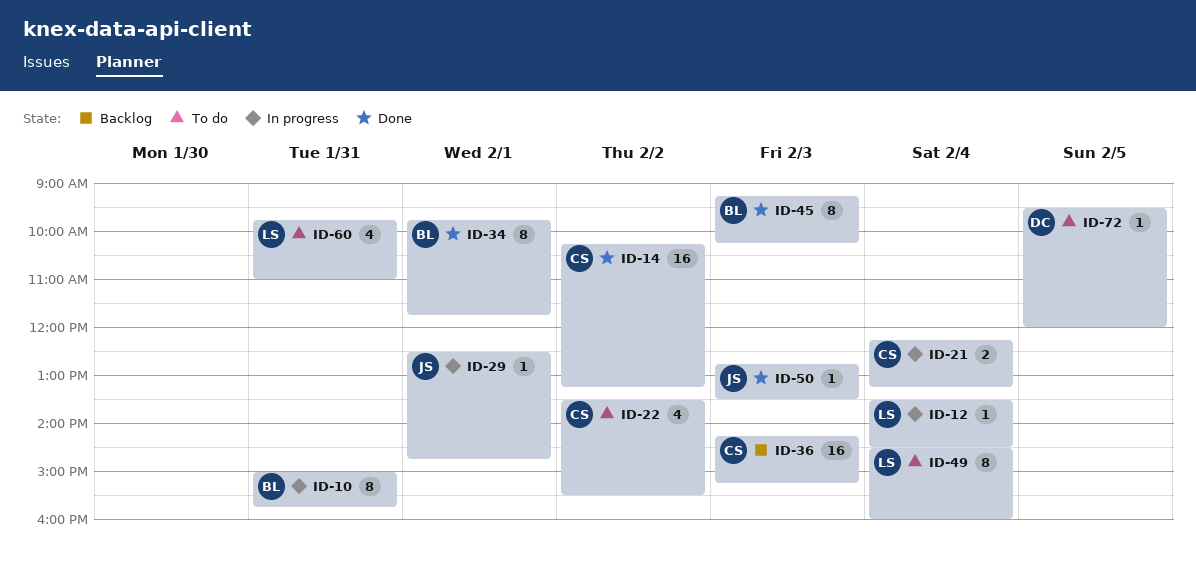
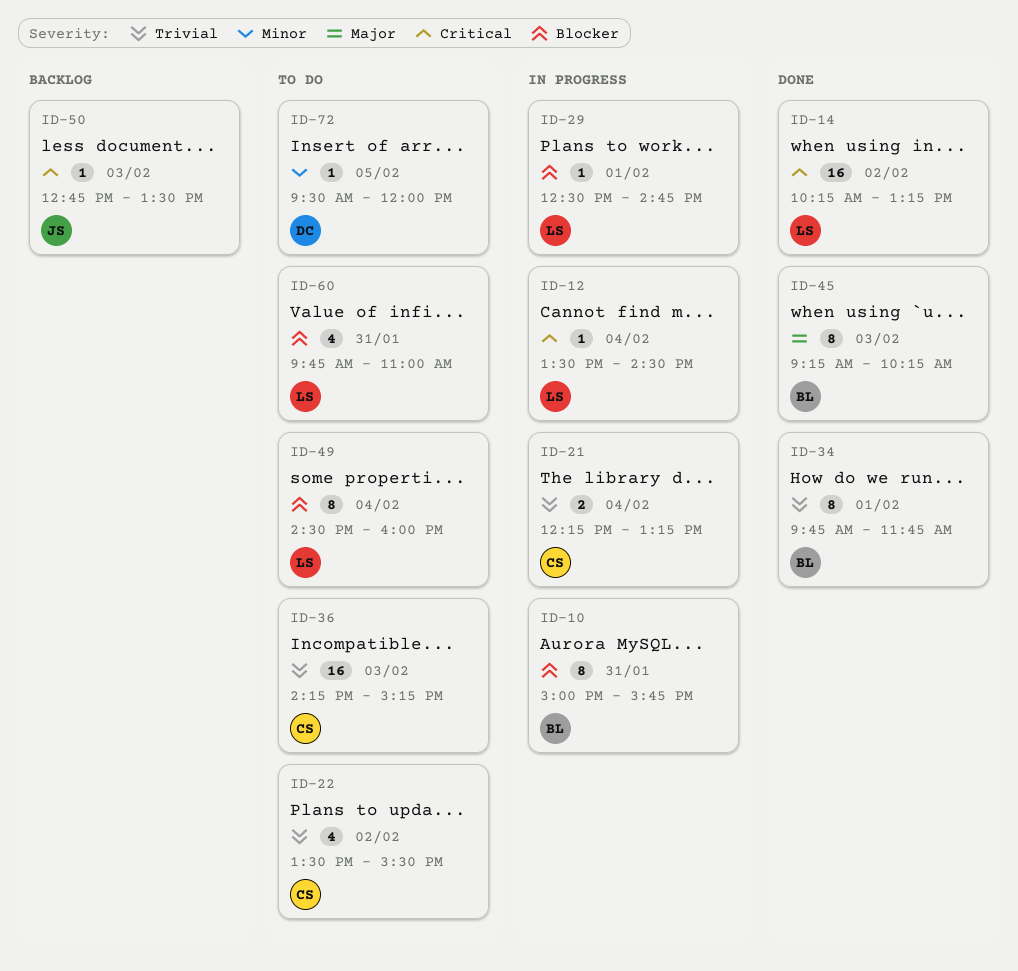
ID-14, owner: CS -> LS
ID-29, owner: JS -> LS
ID-36, status: Backlog -> To do
ID-50, status: Done -> Backlog

